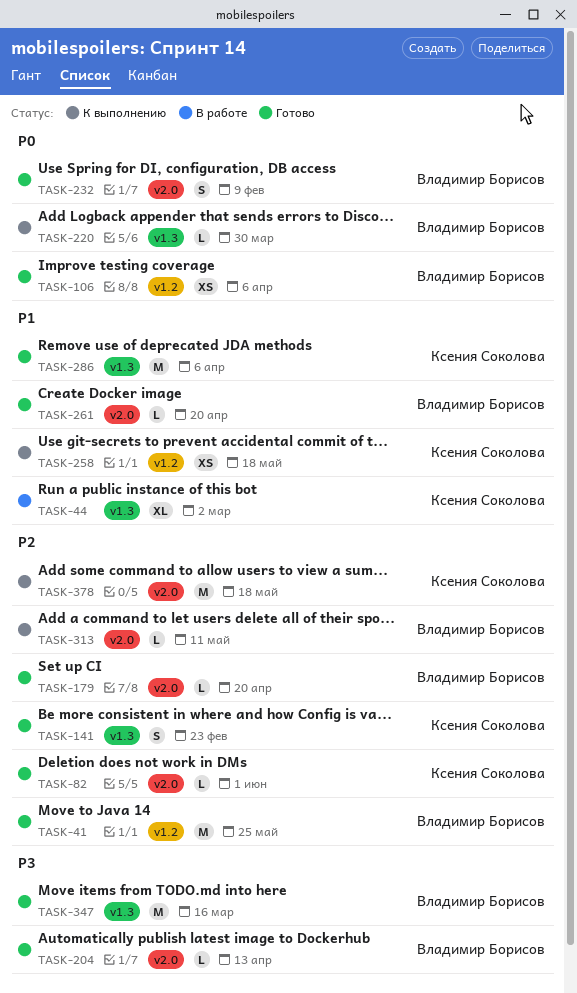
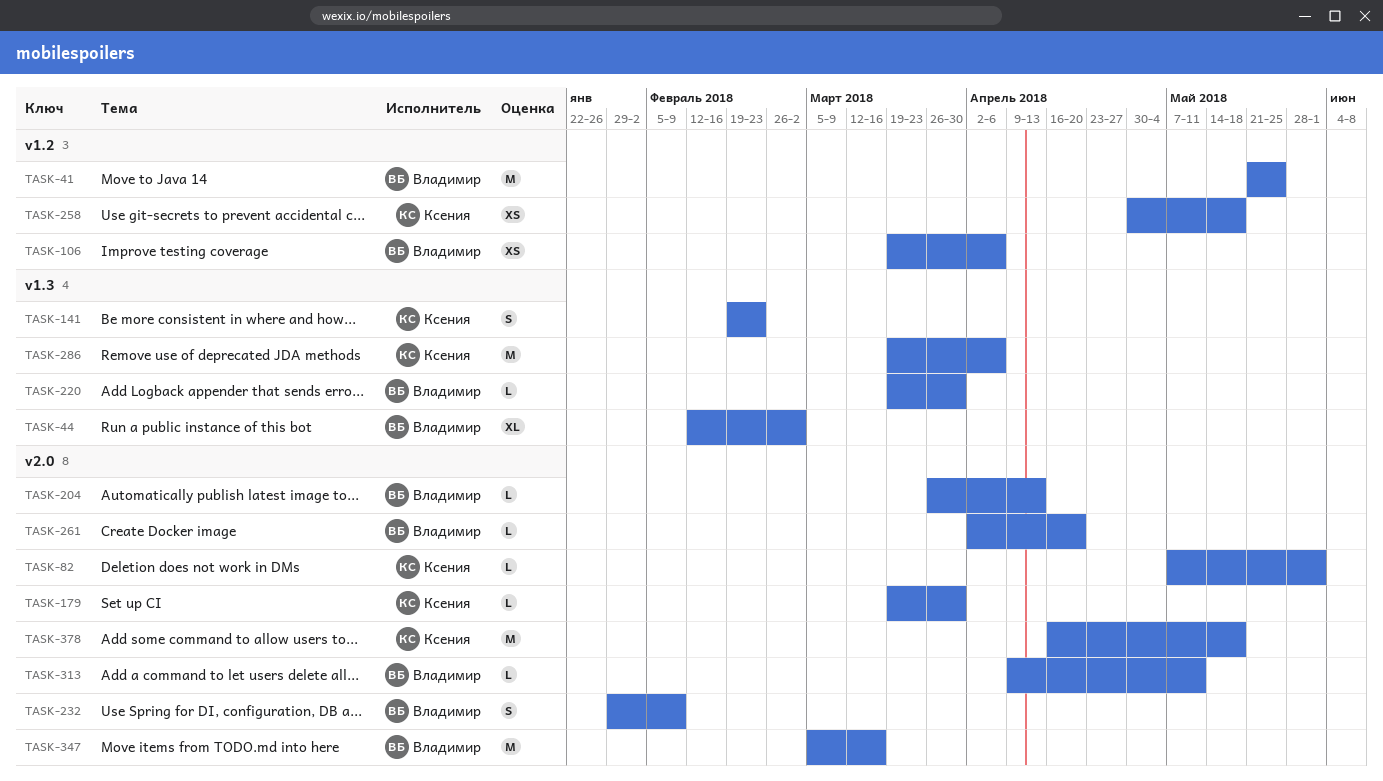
TASK-44, owner: Ксения Соколова -> Владимир Борисов
TASK-179, owner: Владимир Борисов -> Ксения Соколова
TASK-179, due: Apr 20 -> Mar 30
TASK-347, label: v1.3 -> v2.0

